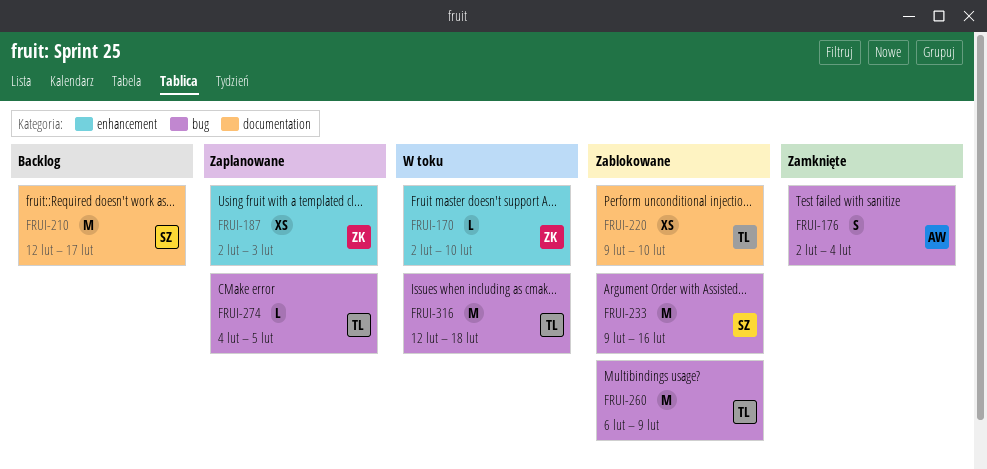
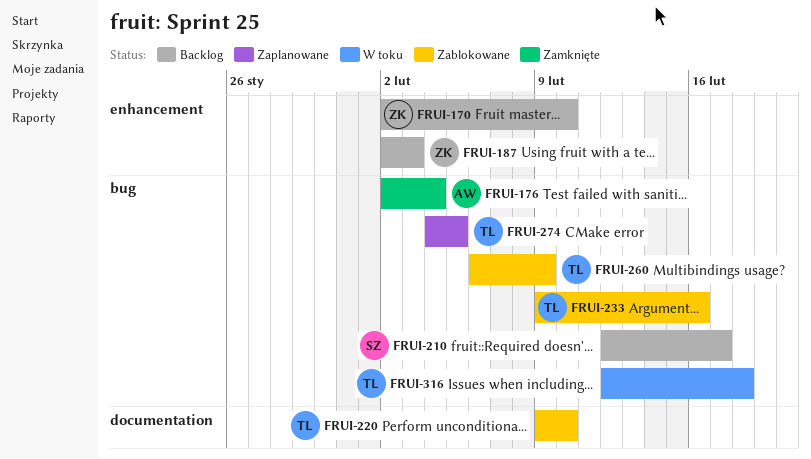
FRUI-170, status: W toku -> Backlog
FRUI-187, status: Zaplanowane -> Backlog
FRUI-210, label: documentation -> bug
FRUI-233, owner: SZ -> TL

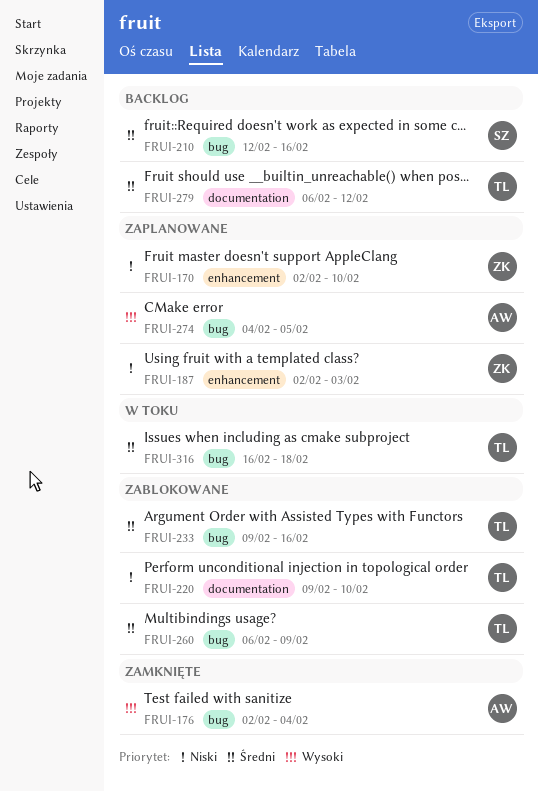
FRUI-170, status: Backlog -> Zaplanowane
FRUI-187, status: Backlog -> Zaplanowane
FRUI-210, due: Feb 17 -> Feb 16
FRUI-274, owner: TL -> AW
FRUI-279: none -> present
FRUI-316, start: Feb 12 -> Feb 16

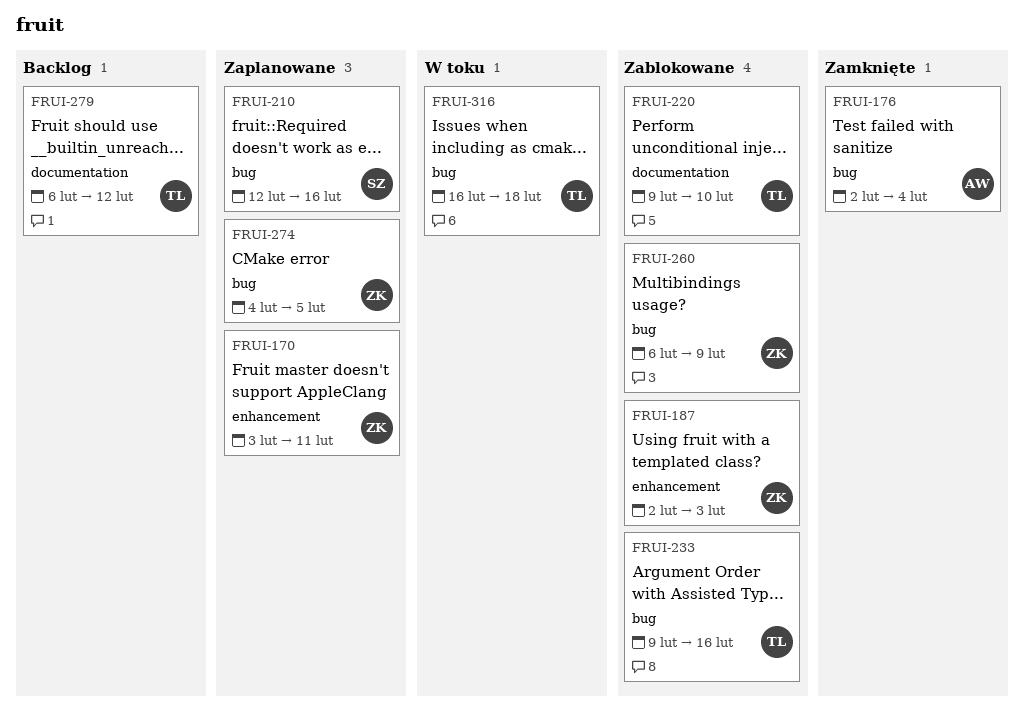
FRUI-170, start: Feb 2 -> Feb 3
FRUI-170, due: Feb 10 -> Feb 11
FRUI-187, status: Zaplanowane -> Zablokowane
FRUI-210, status: Backlog -> Zaplanowane
FRUI-260, owner: TL -> ZK
FRUI-274, owner: AW -> ZK

